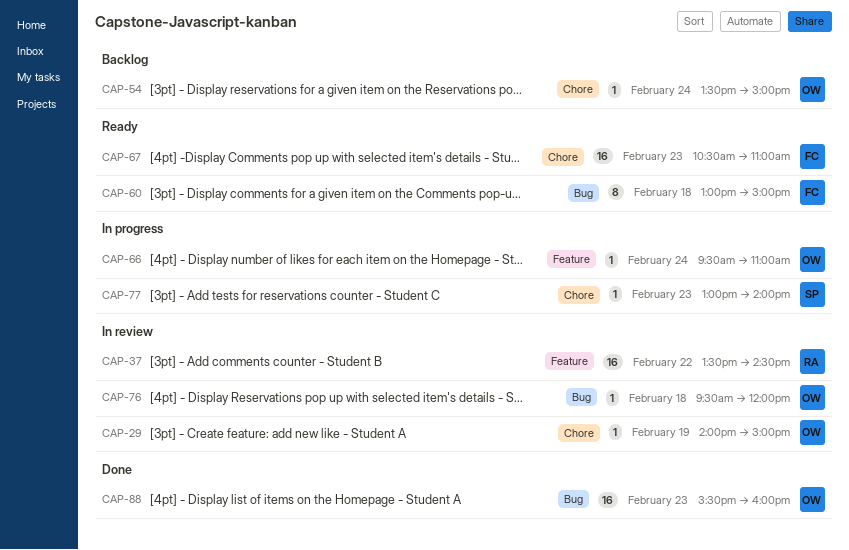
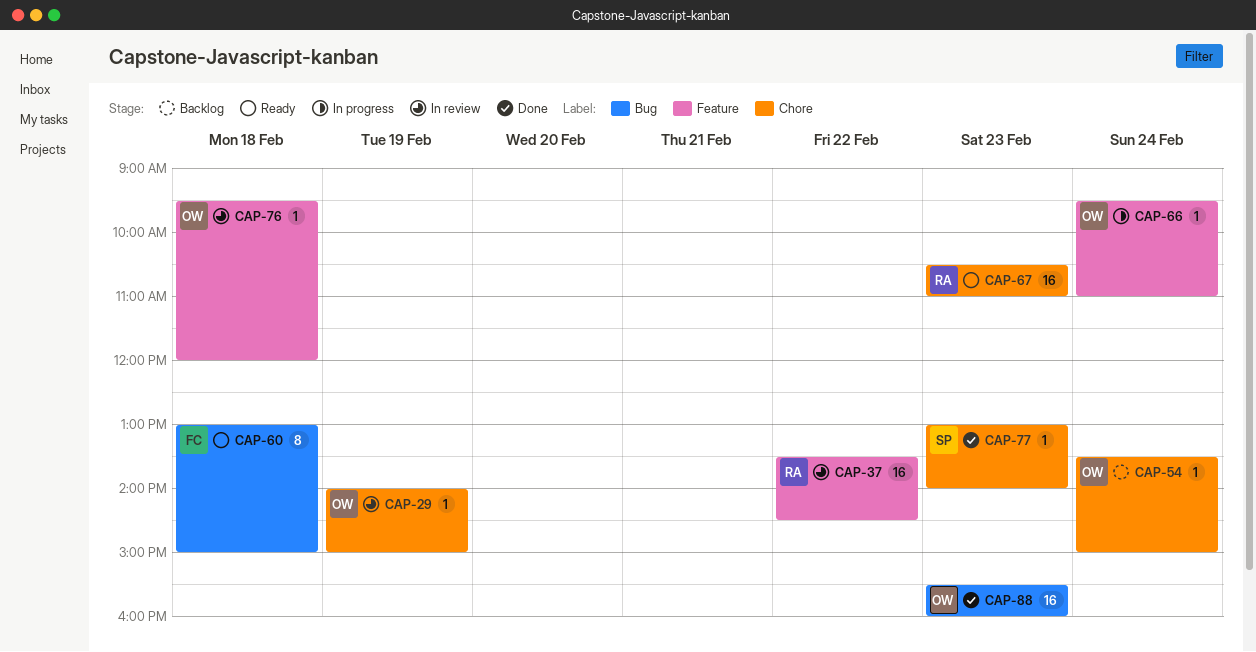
CAP-67, owner: FC -> RA
CAP-76, label: Bug -> Feature
CAP-77, status: In progress -> Done

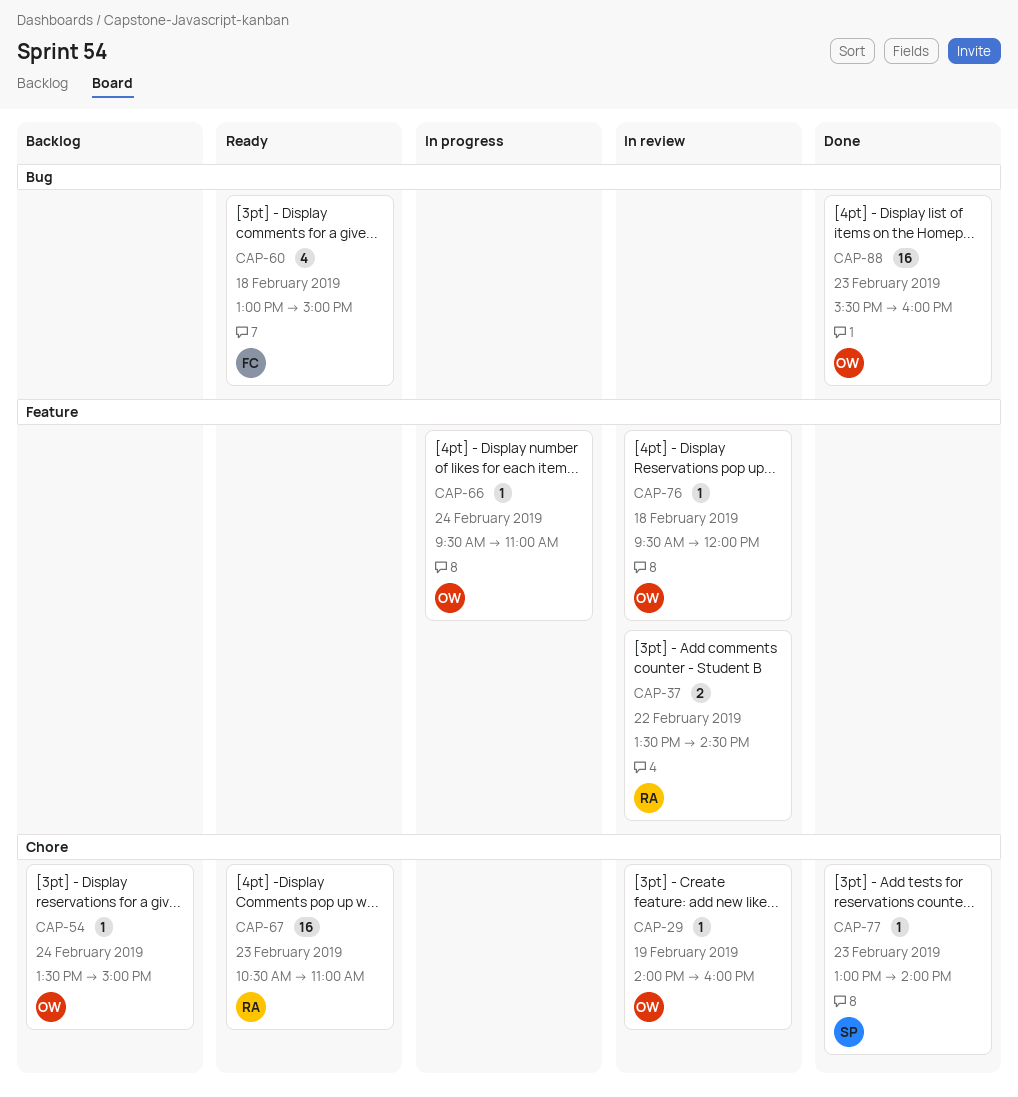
CAP-29, ends: 15:00 -> 16:00
CAP-37, estimate: 16 -> 2
CAP-60, estimate: 8 -> 4

